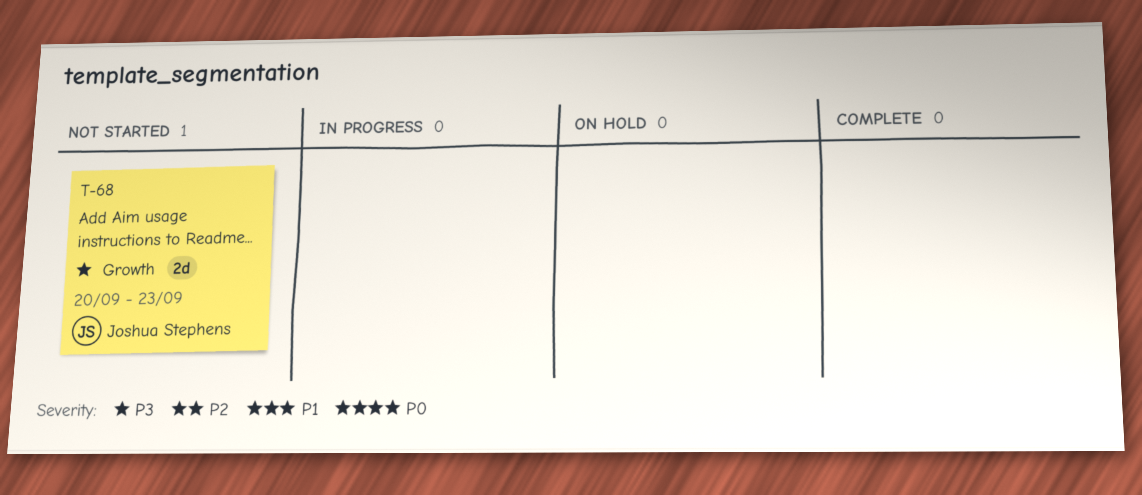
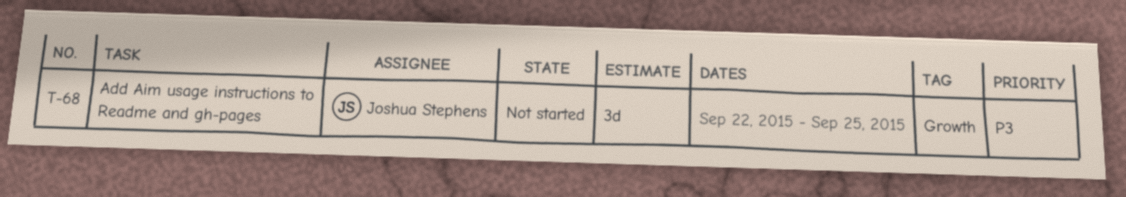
T-68, estimate: 2d -> 3d
T-68, start: Sep 20 -> Sep 22
T-68, due: Sep 23 -> Sep 25

